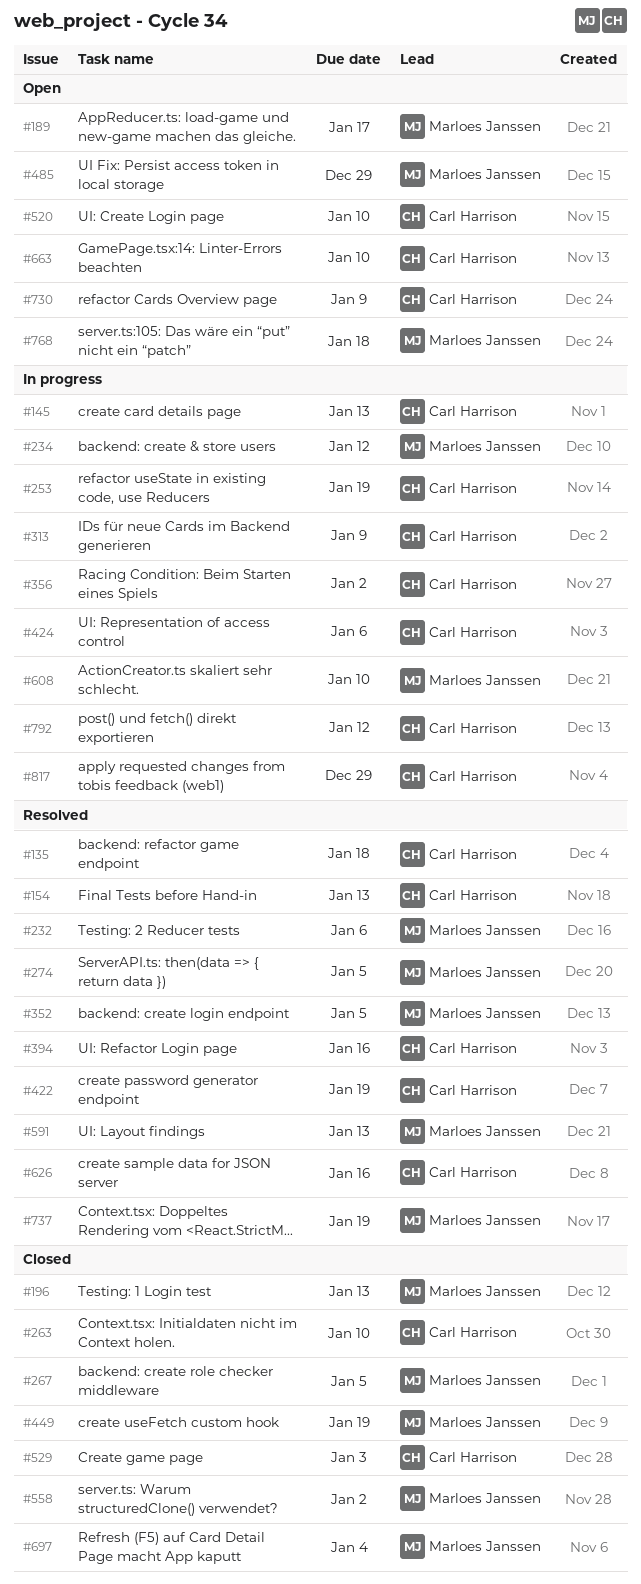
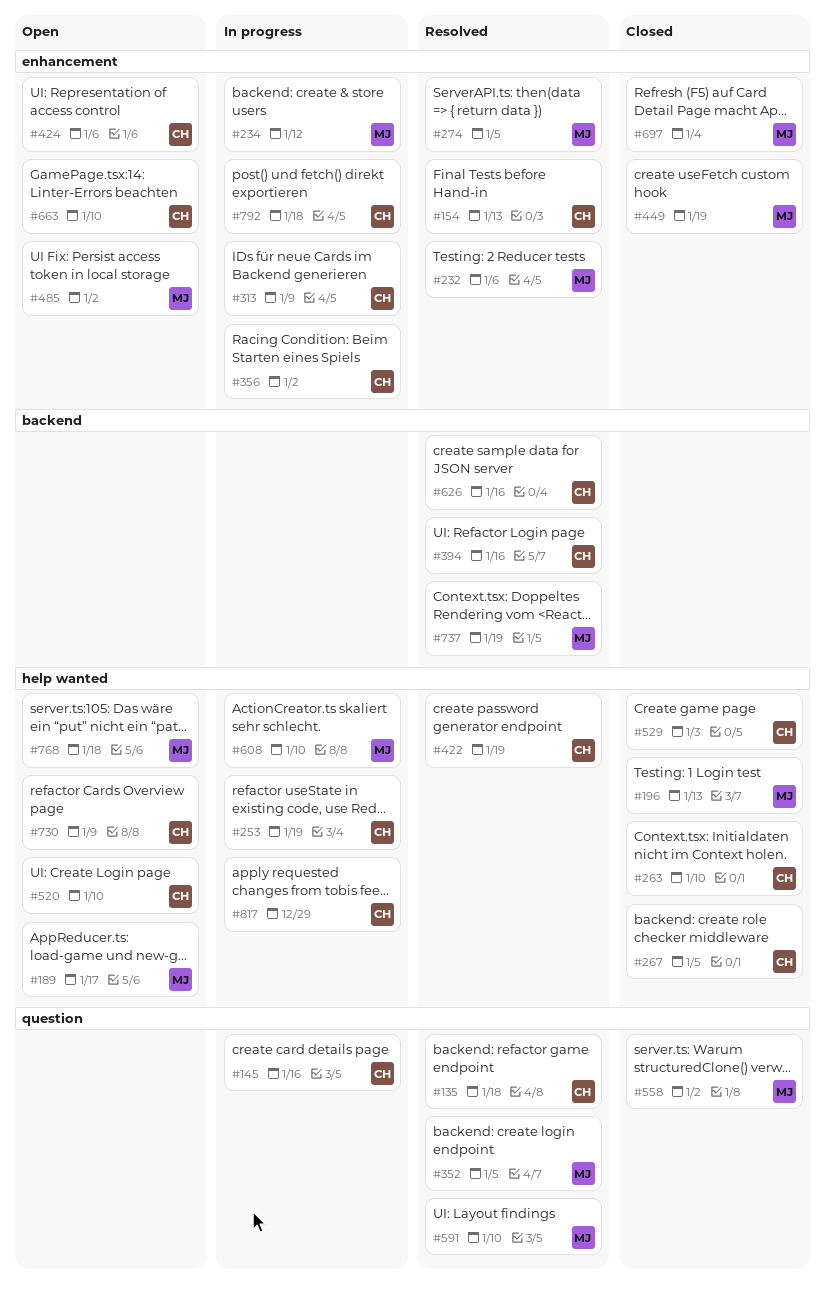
#145, due: Jan 13 -> Jan 16
#267, owner: Marloes Janssen -> Carl Harrison
#424, status: In progress -> Open
#485, due: Dec 29 -> Jan 2
#591, due: Jan 13 -> Jan 10
#792, due: Jan 12 -> Jan 18

